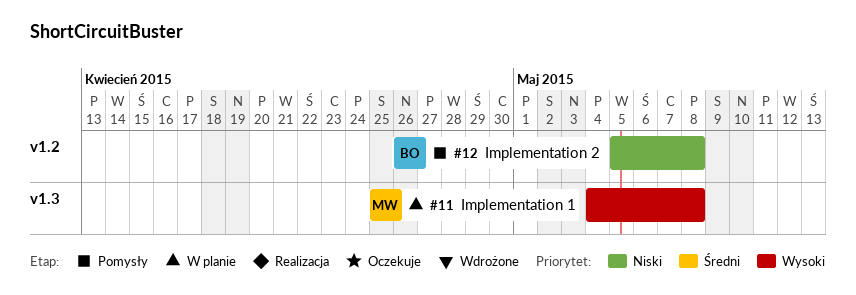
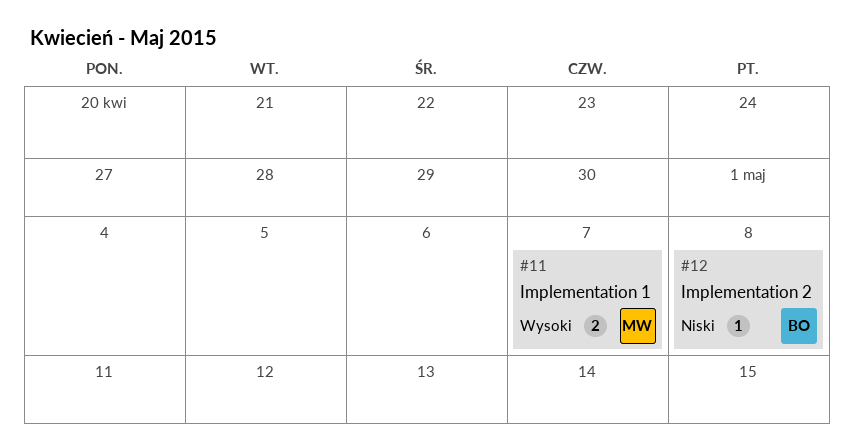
#11, due: May 8 -> May 7

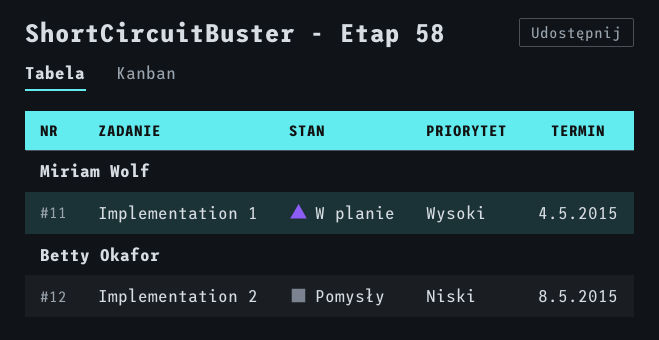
#11, due: May 7 -> May 4

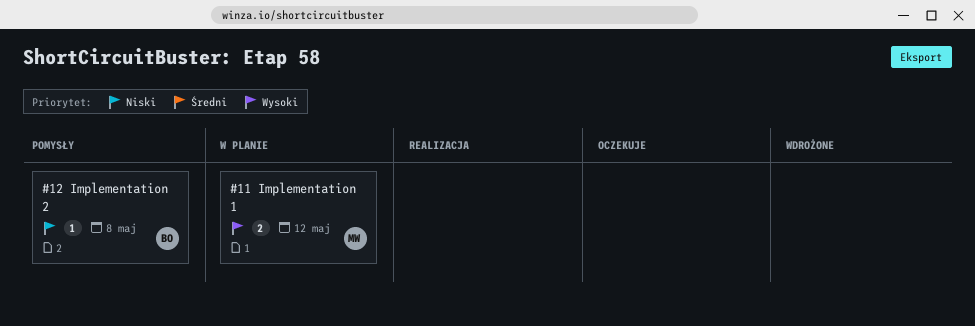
#11, due: May 4 -> May 12

